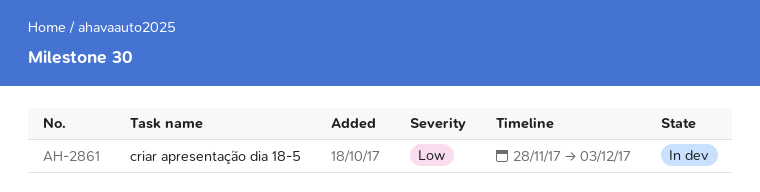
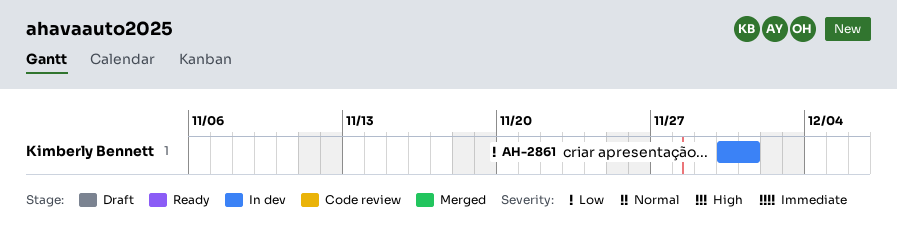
AH-2861, start: Nov 28 -> Nov 30
AH-2861, due: Dec 3 -> Dec 1

